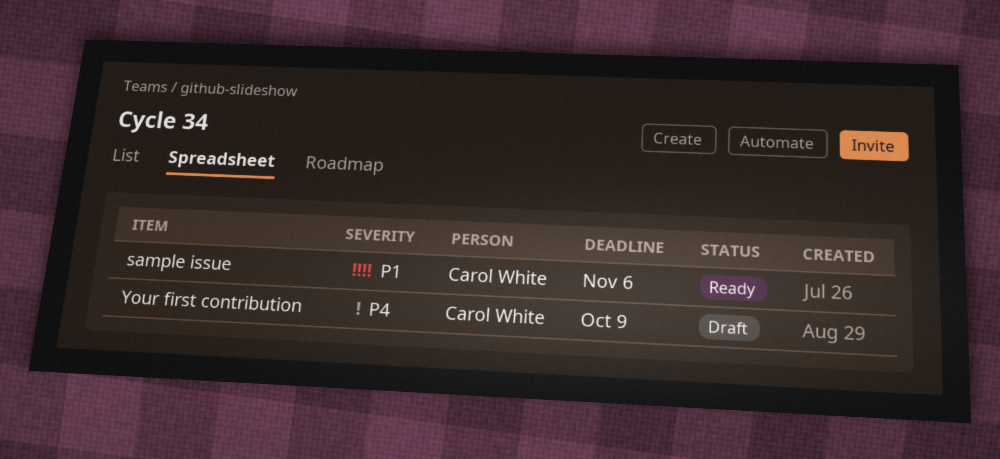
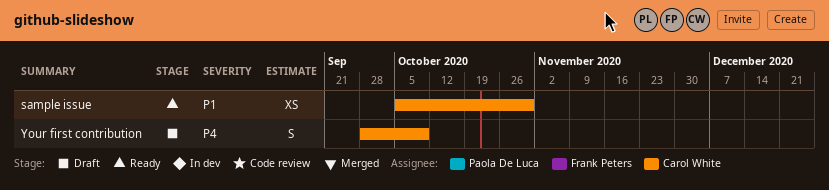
sample issue, due: Nov 6 -> Oct 30

